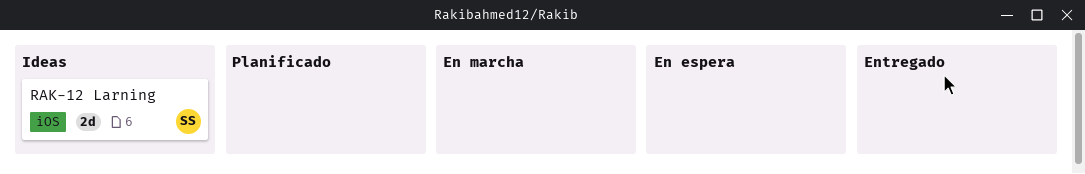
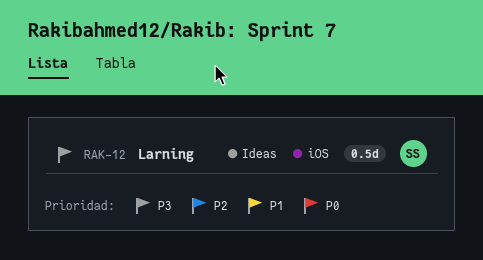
RAK-12, estimate: 2d -> 0.5d

